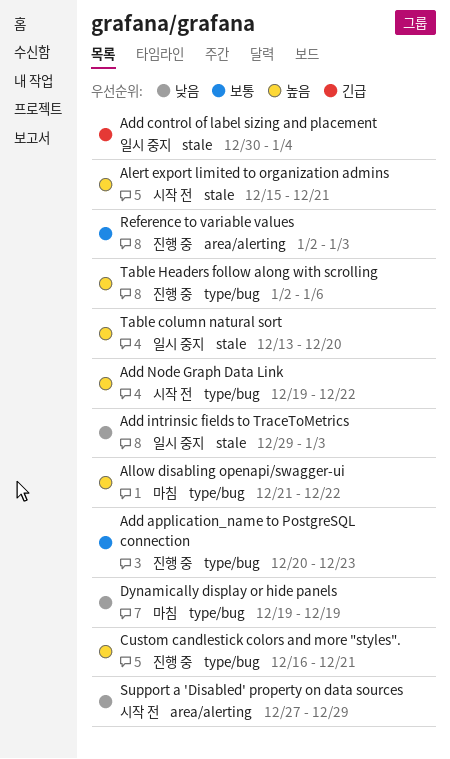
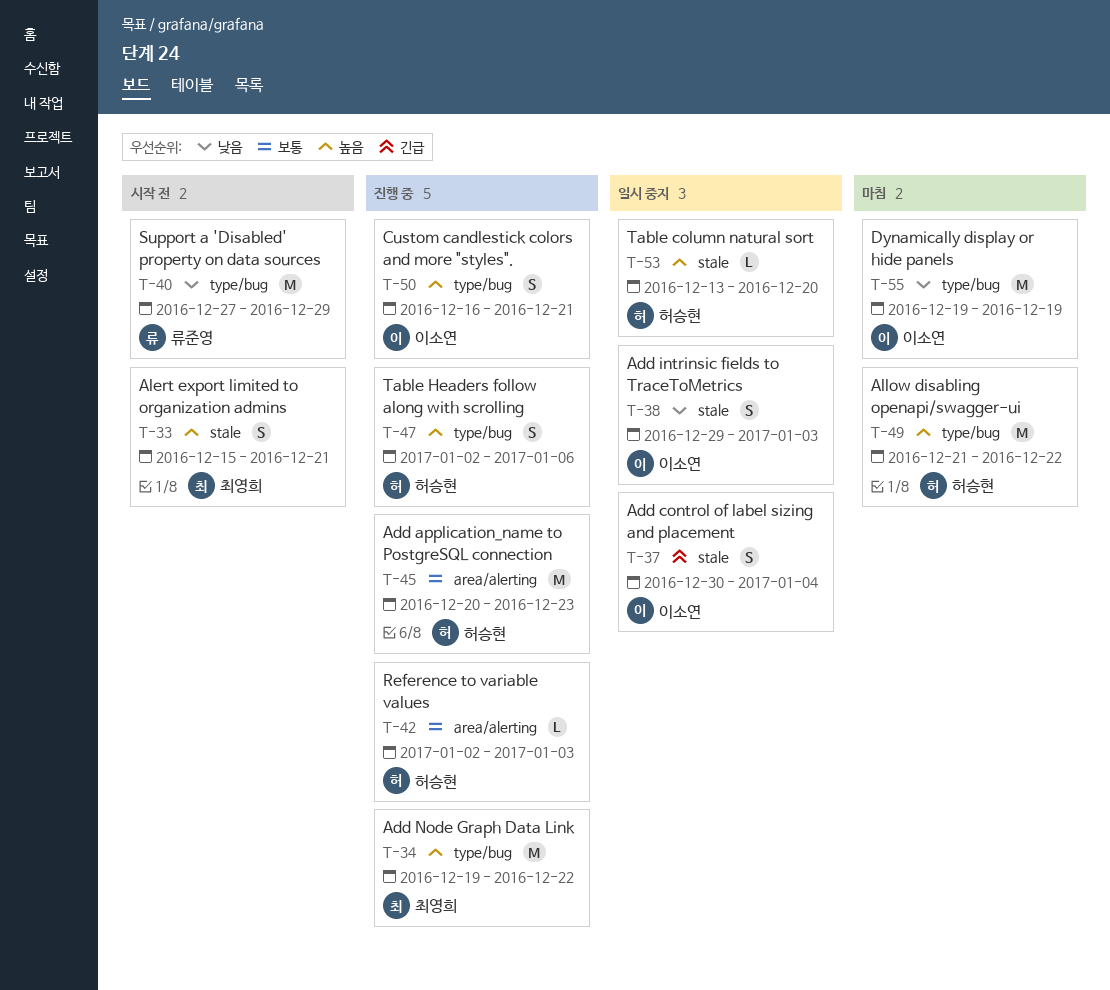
Add application_name to PostgreSQL connection, label: type/bug -> area/alerting
Add Node Graph Data Link, status: 시작 전 -> 진행 중
Support a 'Disabled' property on data sources, label: area/alerting -> type/bug

